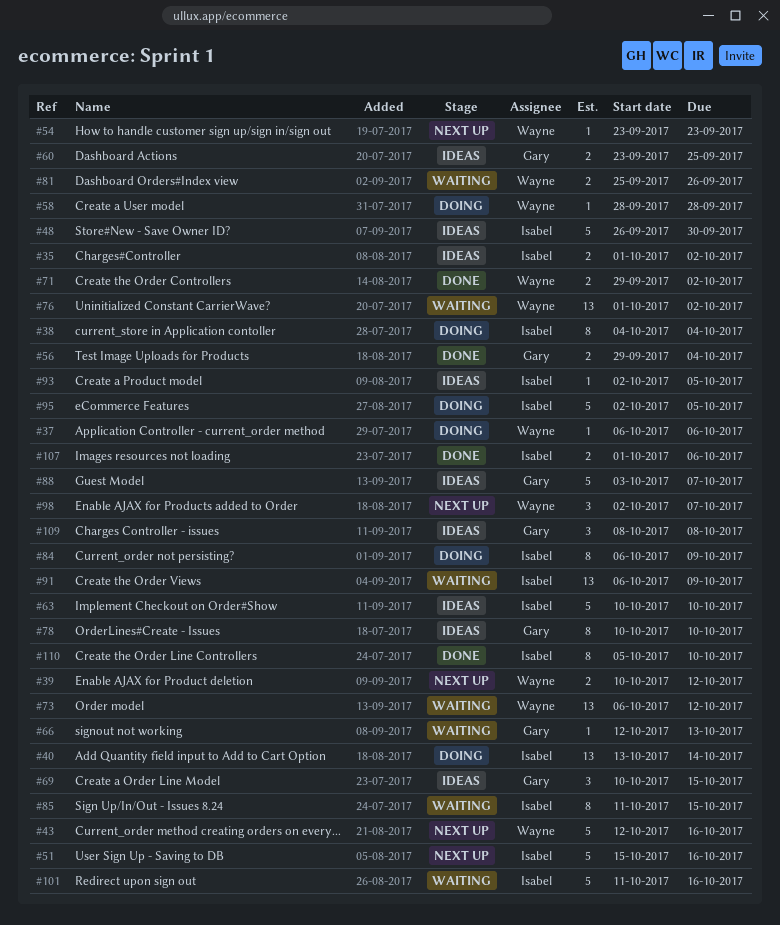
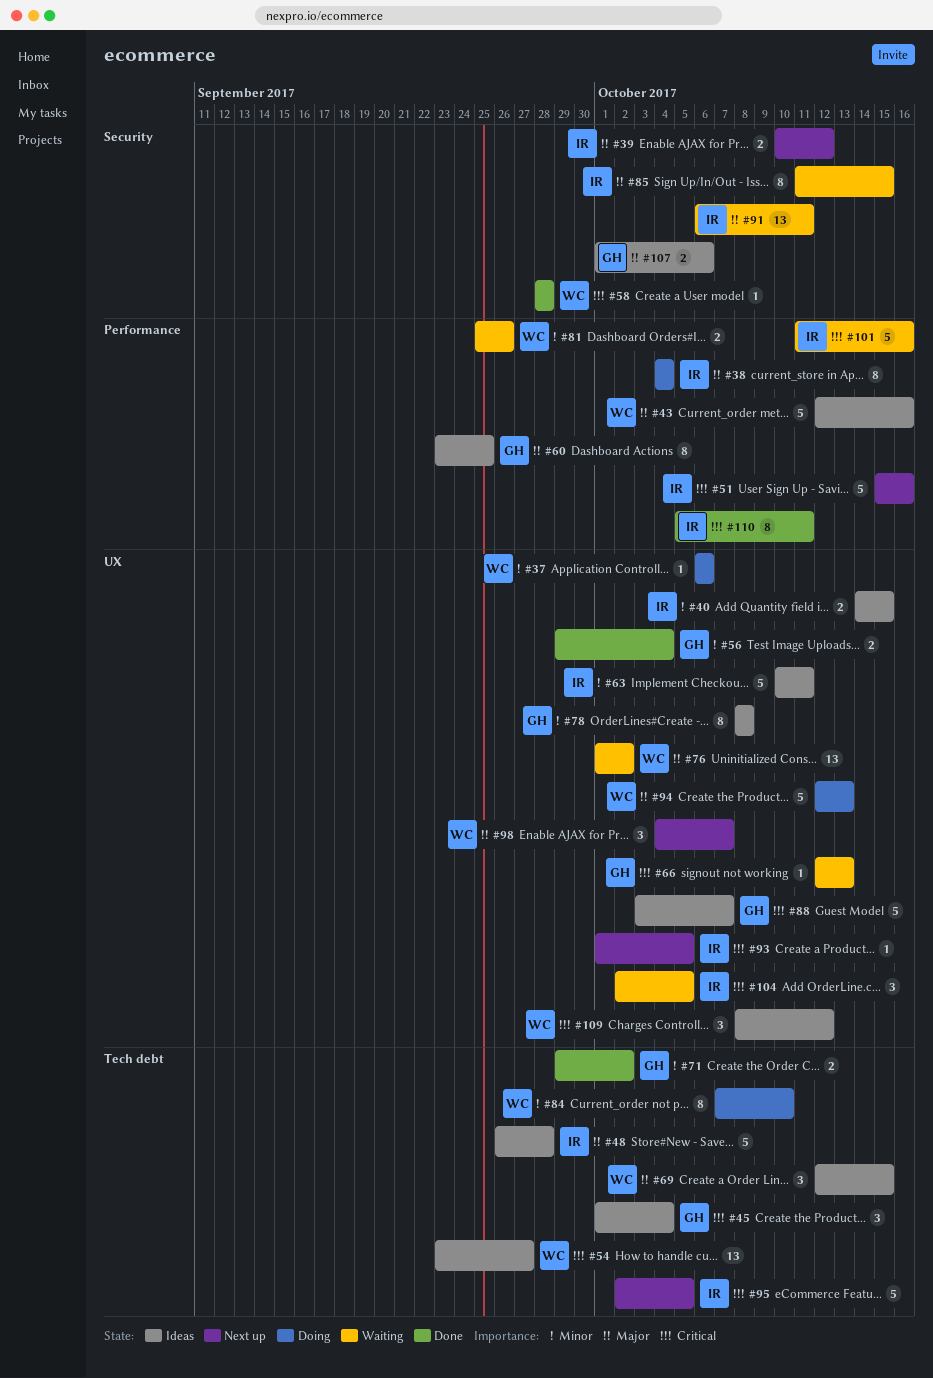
#35: present -> none
#39, owner: Wayne -> Isabel
#40, status: Doing -> Ideas
#40, estimate: 13 -> 2
#40, start: Oct 13 -> Oct 14
#40, due: Oct 14 -> Oct 15
#43, status: Next up -> Ideas
#45: none -> present
#48, due: Sep 30 -> Sep 28
#54, status: Next up -> Ideas
#54, estimate: 1 -> 13
#54, due: Sep 23 -> Sep 27
#58, status: Doing -> Done
#60, estimate: 2 -> 8
#63, due: Oct 10 -> Oct 11
#69, owner: Gary -> Wayne
#69, start: Oct 10 -> Oct 12
#71, owner: Wayne -> Gary
#73: present -> none
#78, start: Oct 10 -> Oct 8
#78, due: Oct 10 -> Oct 8
#84, owner: Isabel -> Wayne
#84, start: Oct 6 -> Oct 7
#84, due: Oct 9 -> Oct 10
#91, due: Oct 9 -> Oct 11
#93, status: Ideas -> Next up
#93, start: Oct 2 -> Oct 1
#94: none -> present
#95, status: Doing -> Next up
#98, start: Oct 2 -> Oct 4
#104: none -> present
#107, status: Done -> Ideas
#107, owner: Isabel -> Gary
#109, owner: Gary -> Wayne
#109, due: Oct 8 -> Oct 12
#110, due: Oct 10 -> Oct 11

